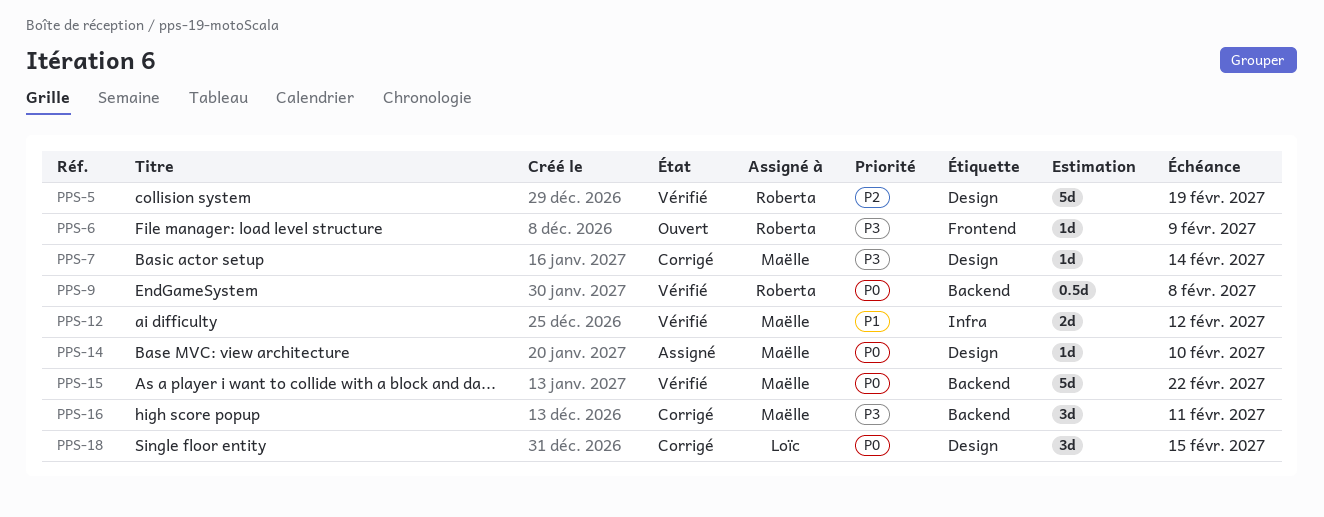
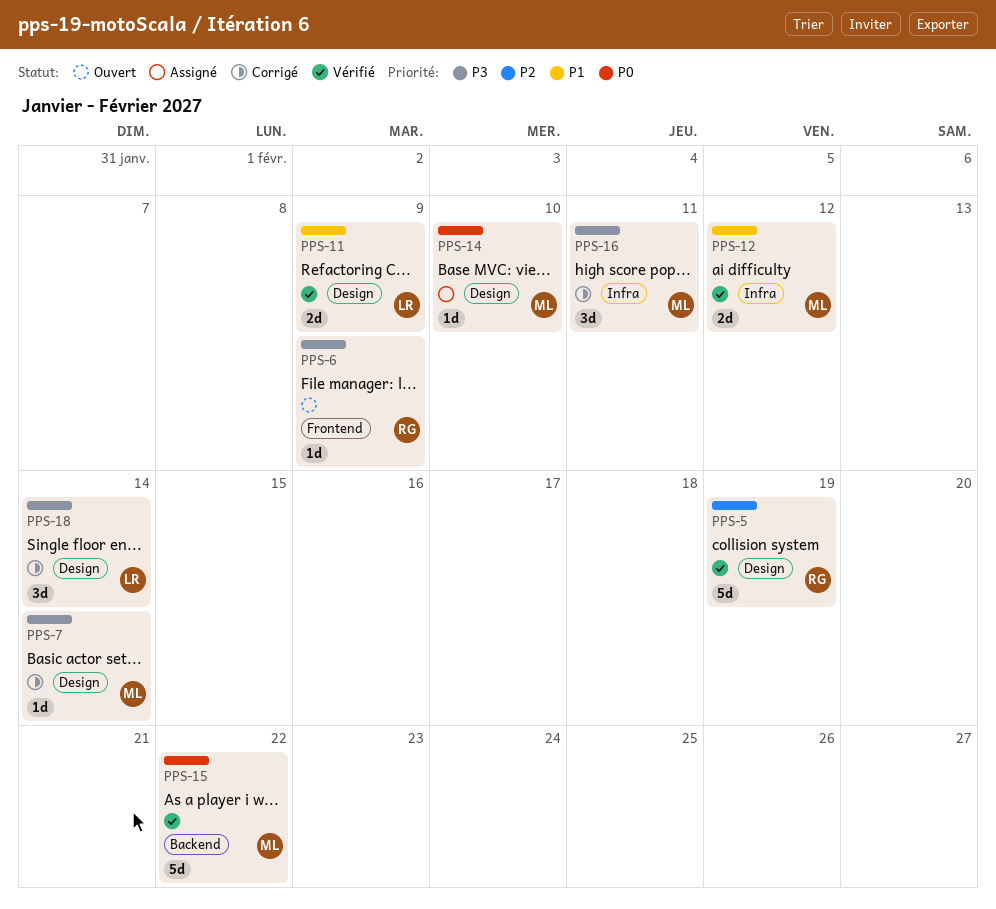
PPS-9: present -> none
PPS-11: none -> present
PPS-16, label: Backend -> Infra
PPS-18, priority: P0 -> P3
PPS-18, due: Feb 15 -> Feb 14

